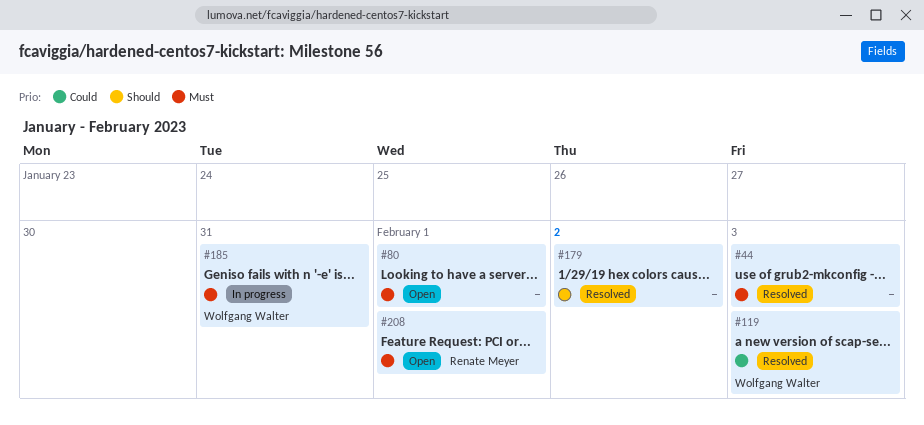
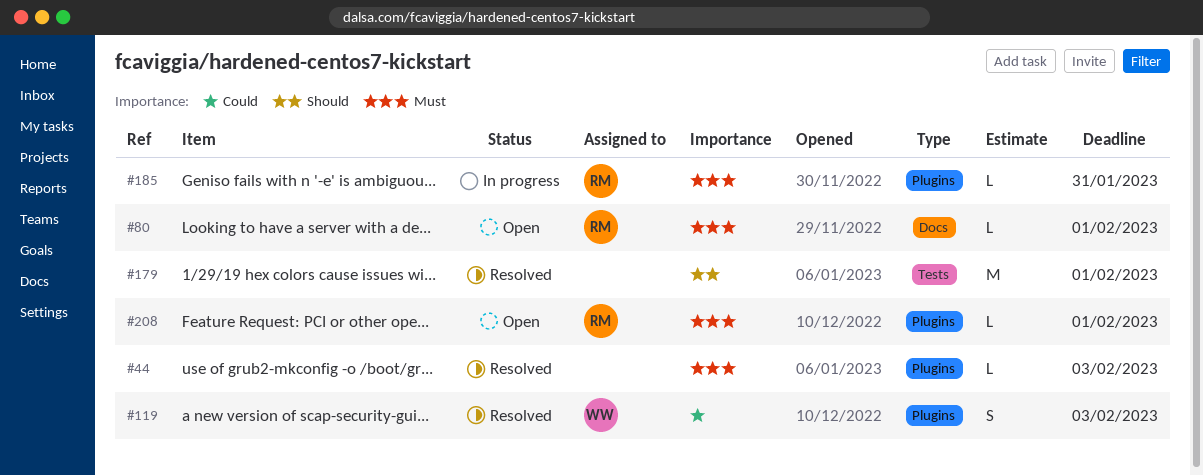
#80, owner: none -> Renate Meyer
#179, due: Feb 2 -> Feb 1
#185, owner: Wolfgang Walter -> Renate Meyer

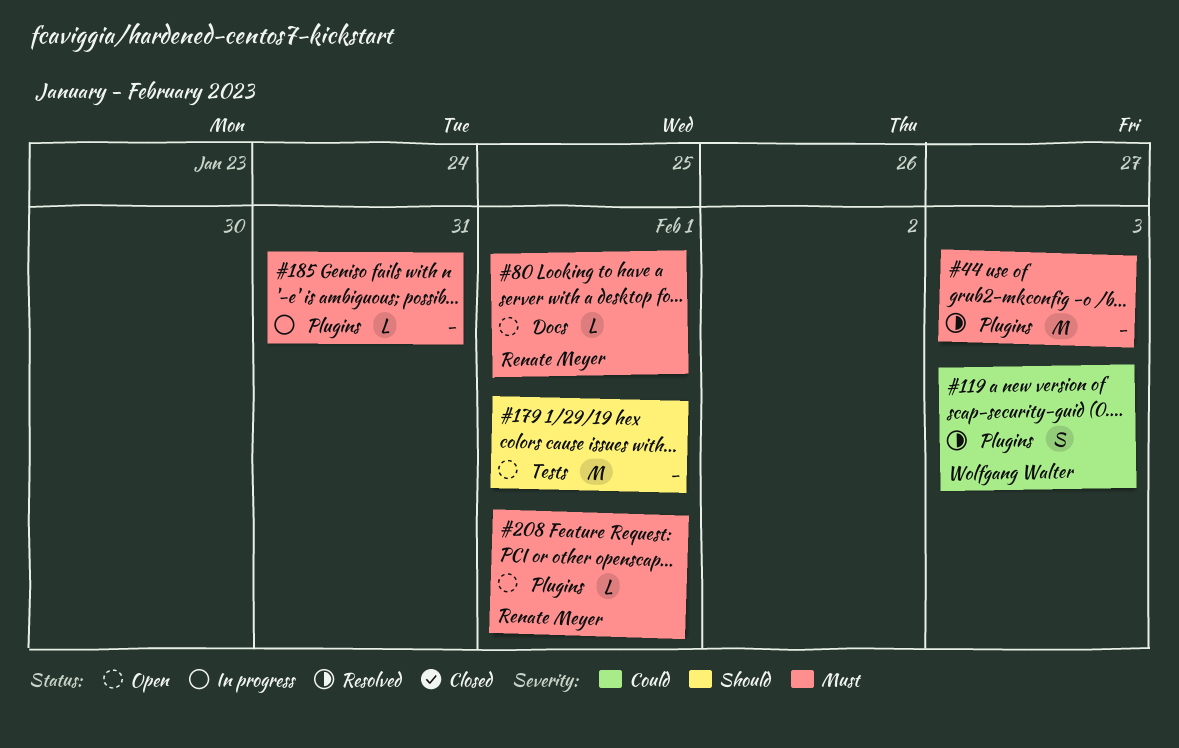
#44, estimate: L -> M
#179, status: Resolved -> Open
#185, owner: Renate Meyer -> none

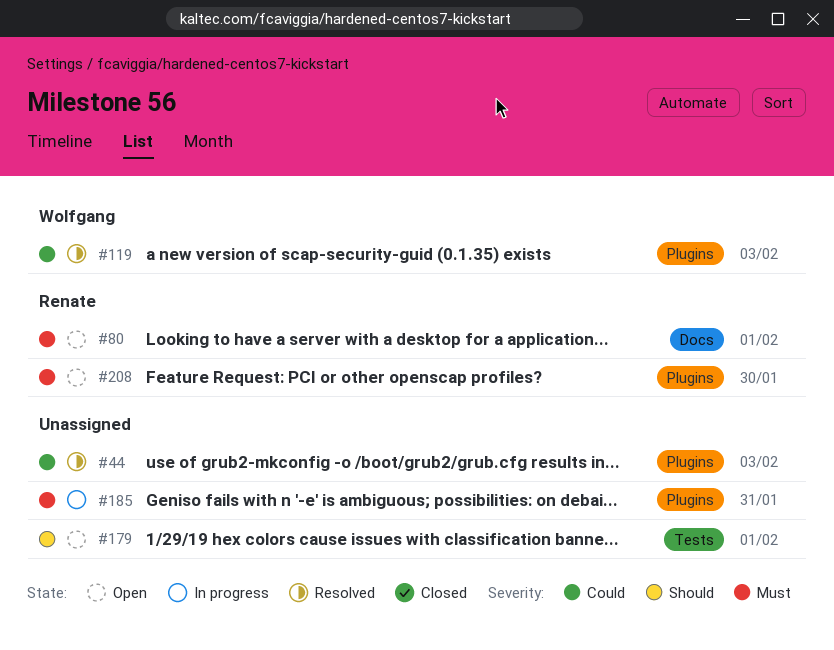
#44, priority: Must -> Could
#208, due: Feb 1 -> Jan 30

